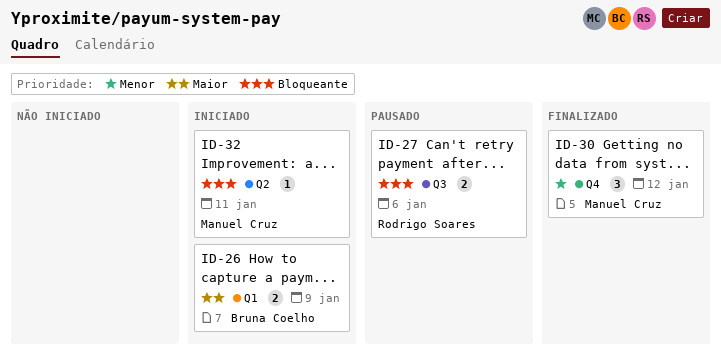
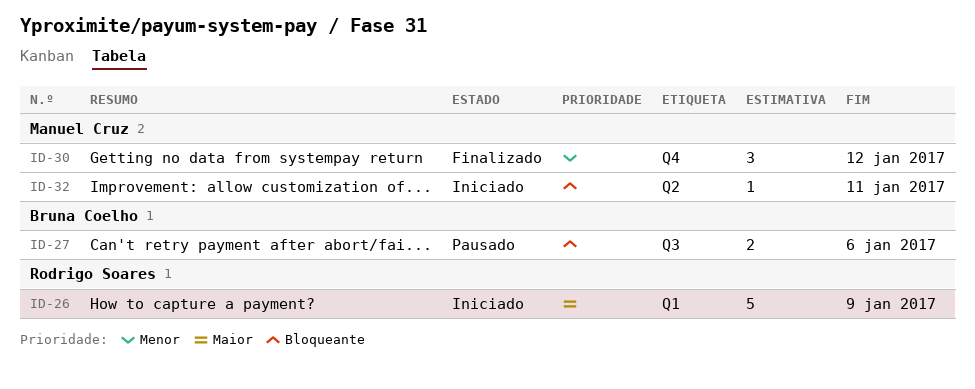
ID-26, owner: Bruna Coelho -> Rodrigo Soares
ID-26, estimate: 2 -> 5
ID-27, owner: Rodrigo Soares -> Bruna Coelho

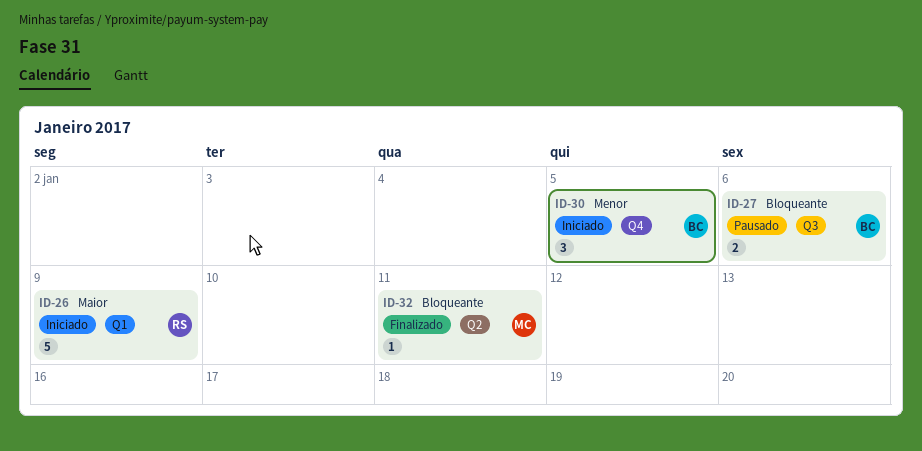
ID-30, status: Finalizado -> Iniciado
ID-30, owner: Manuel Cruz -> Bruna Coelho
ID-30, due: Jan 12 -> Jan 5
ID-32, status: Iniciado -> Finalizado

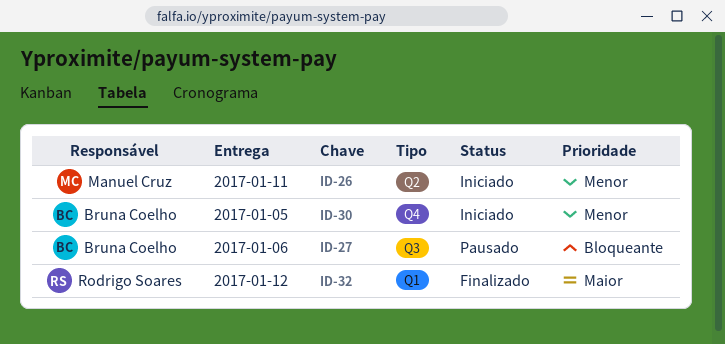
ID-26, owner: Rodrigo Soares -> Manuel Cruz
ID-26, priority: Maior -> Menor
ID-26, label: Q1 -> Q2
ID-26, due: Jan 9 -> Jan 11
ID-32, owner: Manuel Cruz -> Rodrigo Soares
ID-32, priority: Bloqueante -> Maior
ID-32, label: Q2 -> Q1
ID-32, due: Jan 11 -> Jan 12

